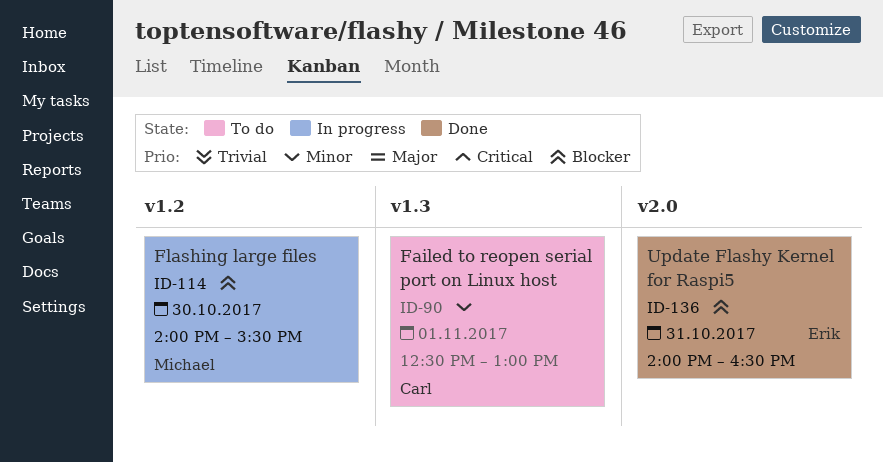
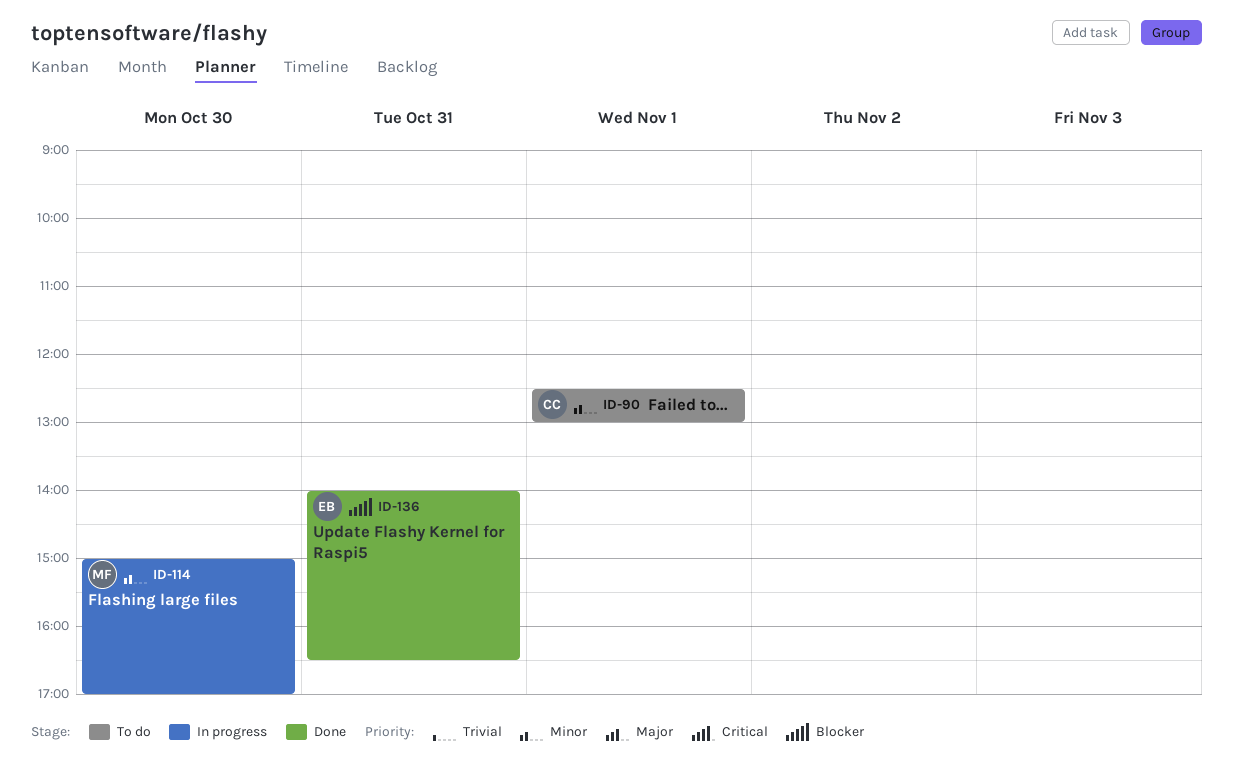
ID-114, priority: Blocker -> Minor
ID-114, begins: 14:00 -> 15:00
ID-114, ends: 15:30 -> 17:00

